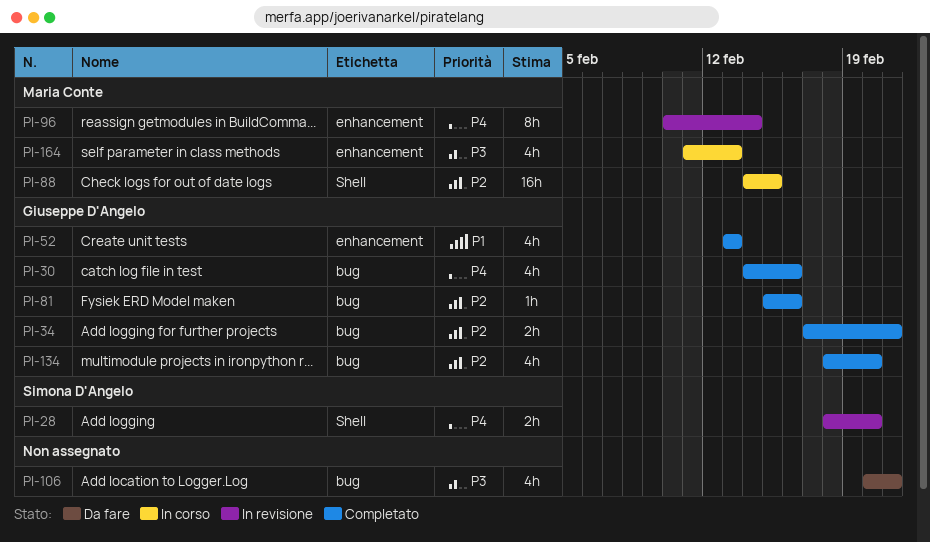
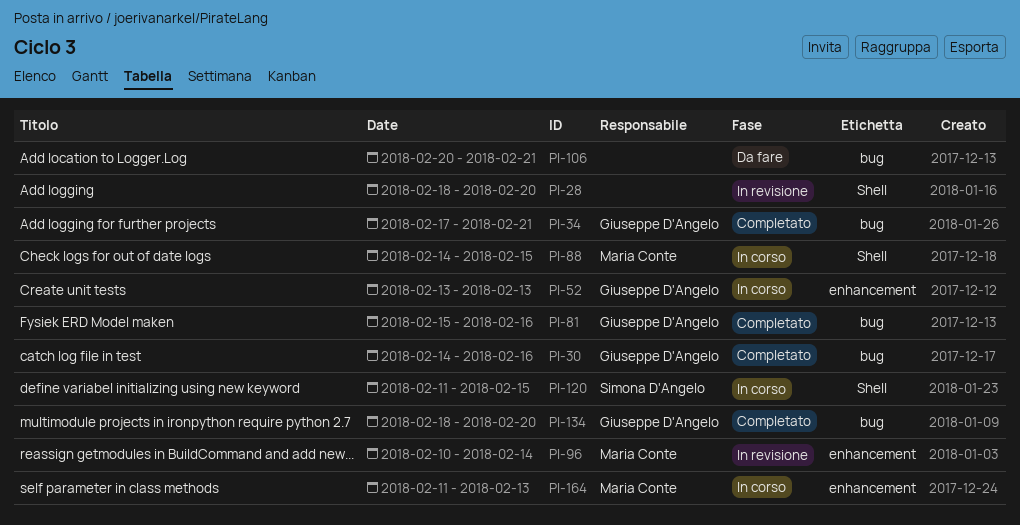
PI-28, owner: Simona D'Angelo -> none
PI-52, status: Completato -> In corso
PI-120: none -> present

